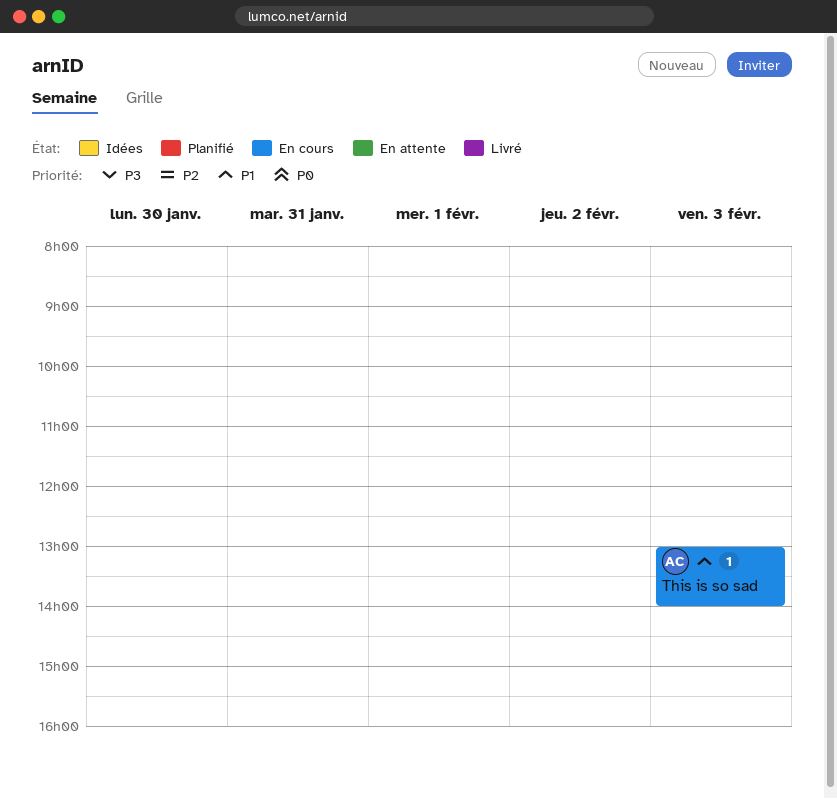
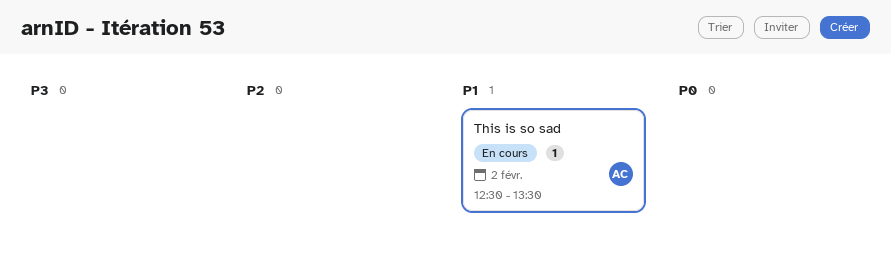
This is so sad, day: Feb 3 -> Feb 2
This is so sad, begins: 13:00 -> 12:30
This is so sad, ends: 14:00 -> 13:30

